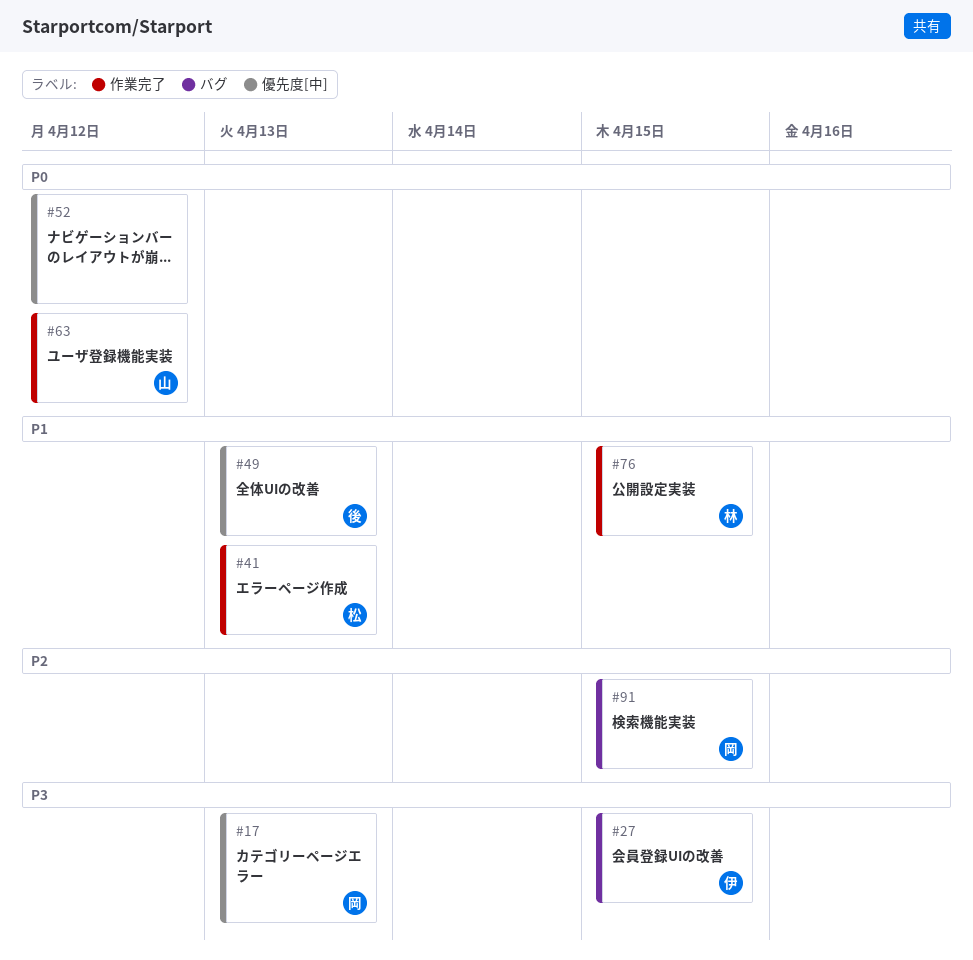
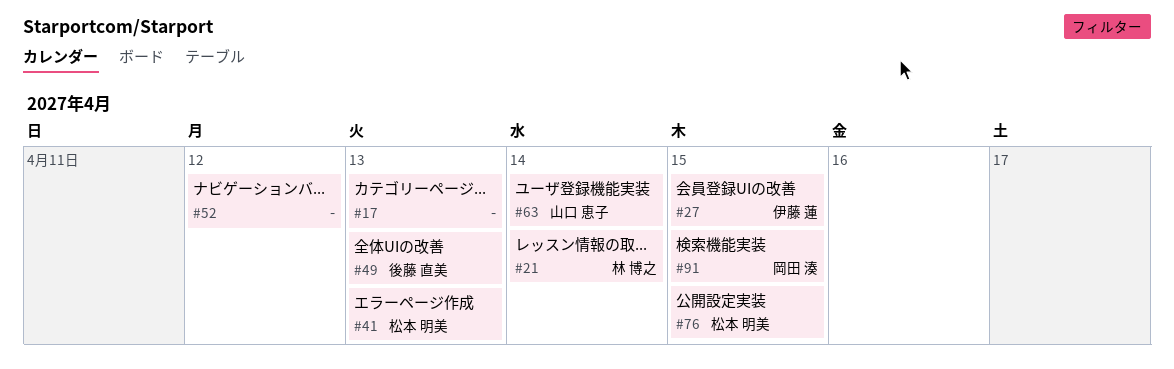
#17, owner: 岡田 湊 -> none
#21: none -> present
#63, due: Apr 12 -> Apr 14
#76, owner: 林 博之 -> 松本 明美

